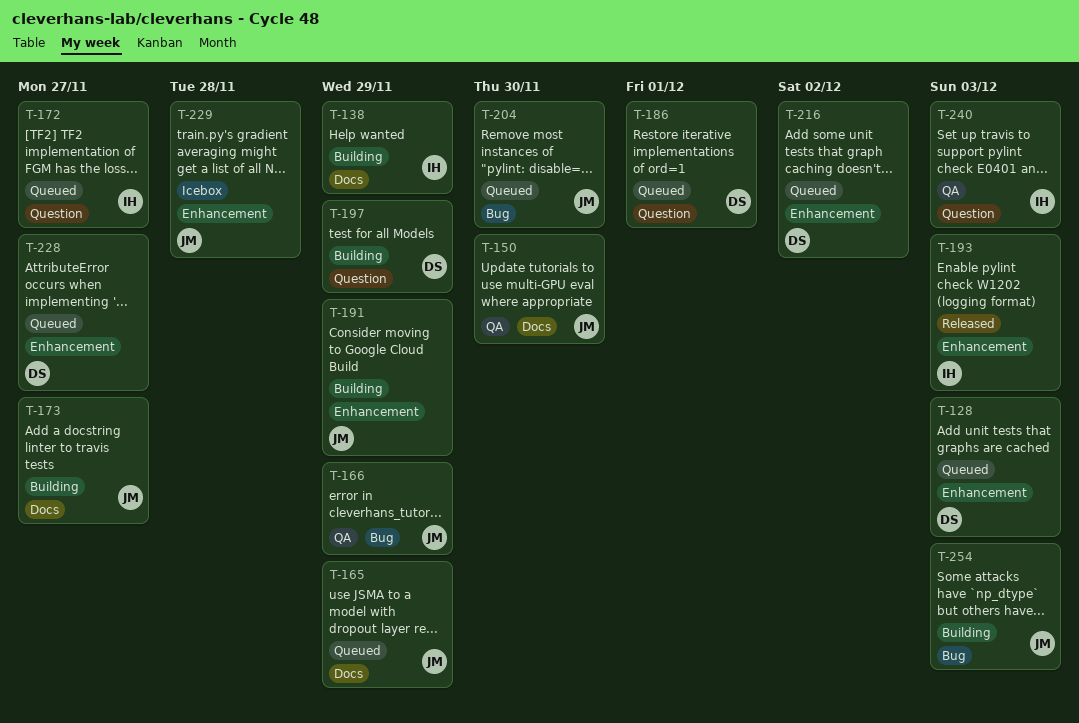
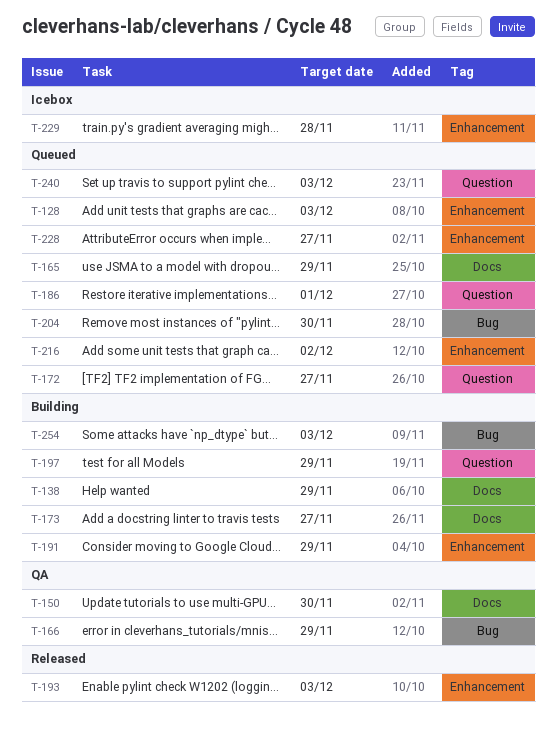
T-240, status: QA -> Queued

